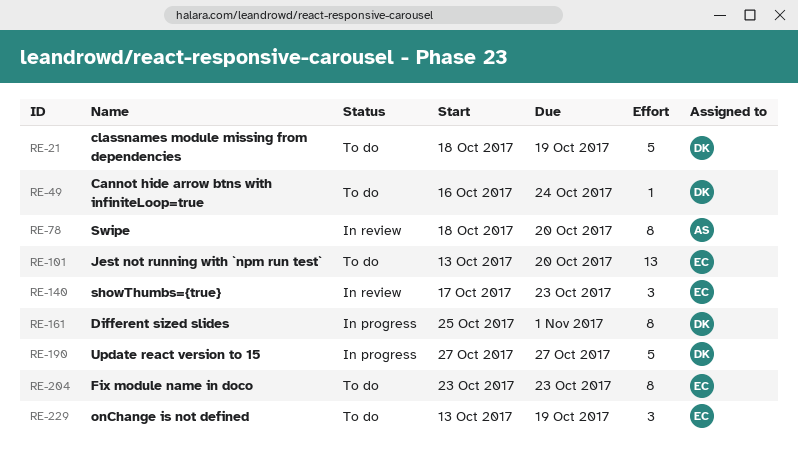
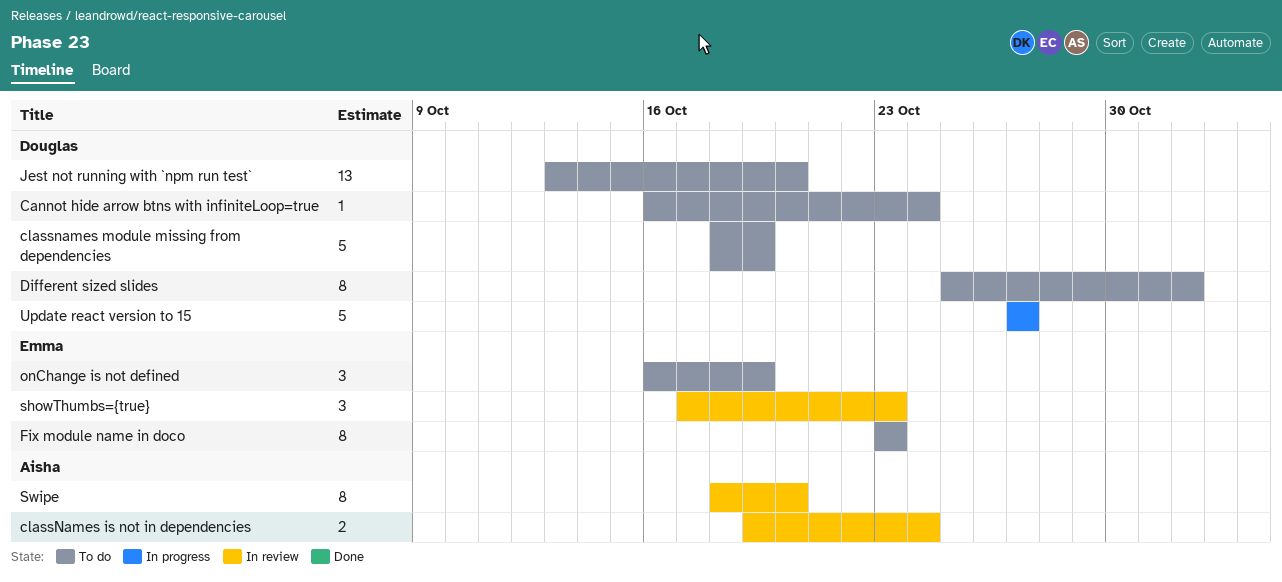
classNames is not in dependencies: none -> present
Different sized slides, status: In progress -> To do
Jest not running with `npm run test`, owner: Emma -> Douglas
onChange is not defined, start: Oct 13 -> Oct 16

